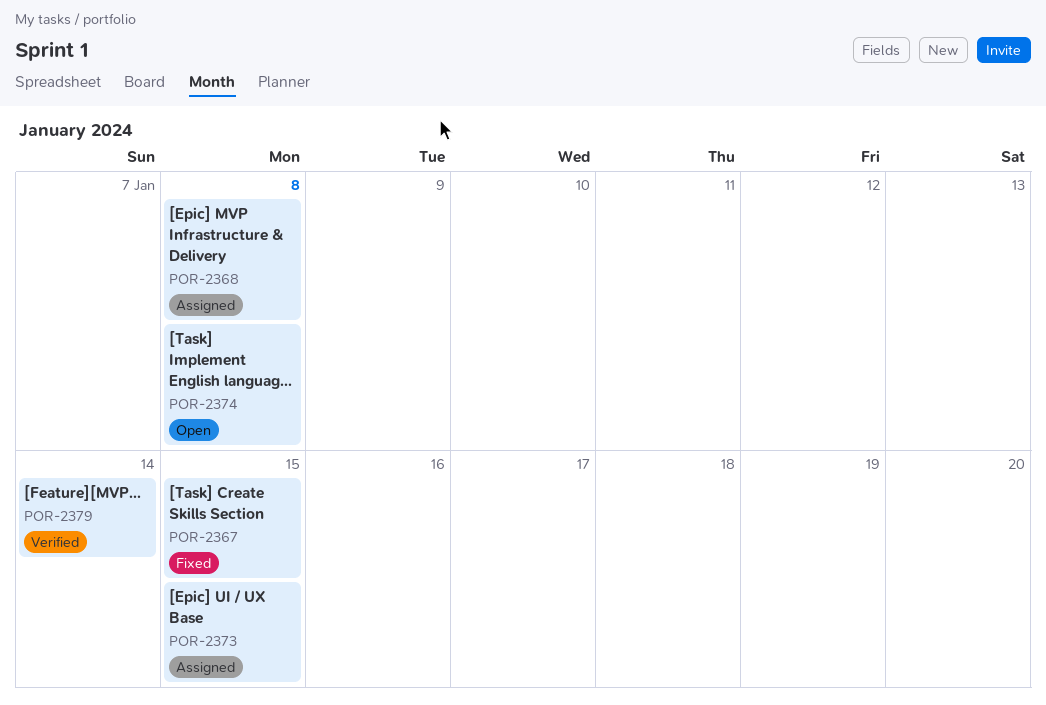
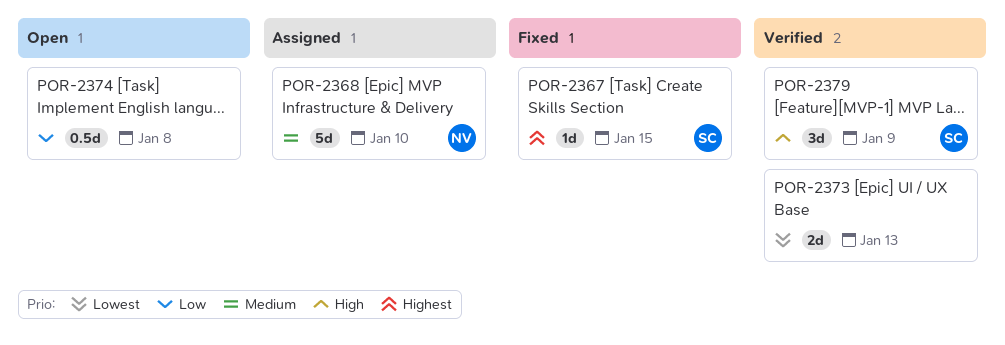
POR-2368, due: Jan 8 -> Jan 10
POR-2373, status: Assigned -> Verified
POR-2373, due: Jan 15 -> Jan 13
POR-2379, due: Jan 14 -> Jan 9

